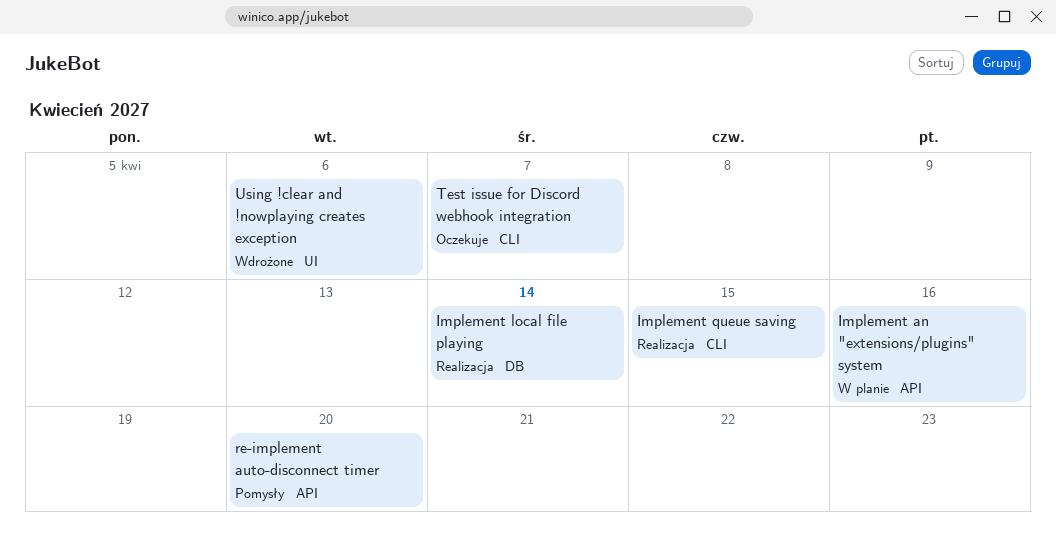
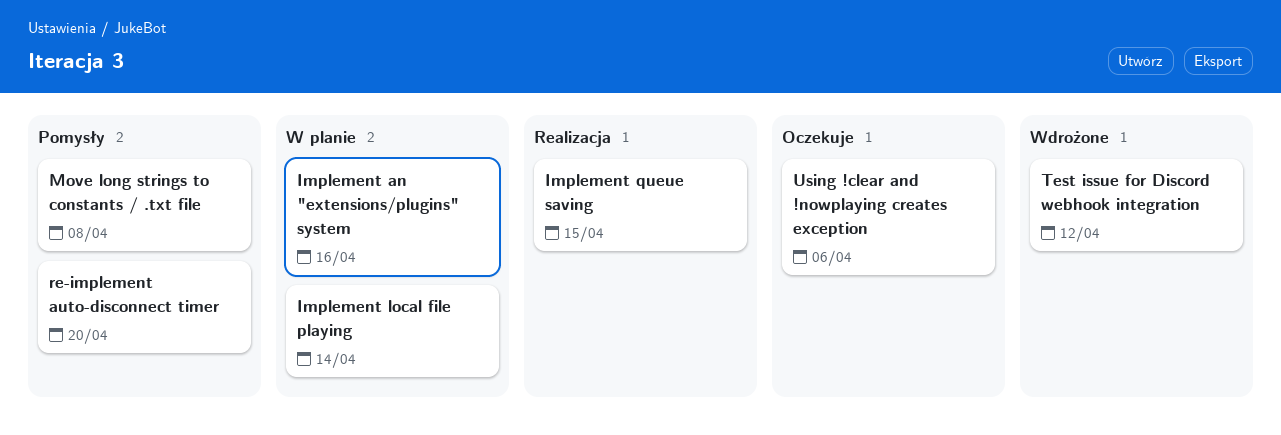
Implement local file playing, status: Realizacja -> W planie
Move long strings to constants / .txt file: none -> present
Test issue for Discord webhook integration, status: Oczekuje -> Wdrożone
Test issue for Discord webhook integration, due: Apr 7 -> Apr 12
Using !clear and !nowplaying creates exception, status: Wdrożone -> Oczekuje

